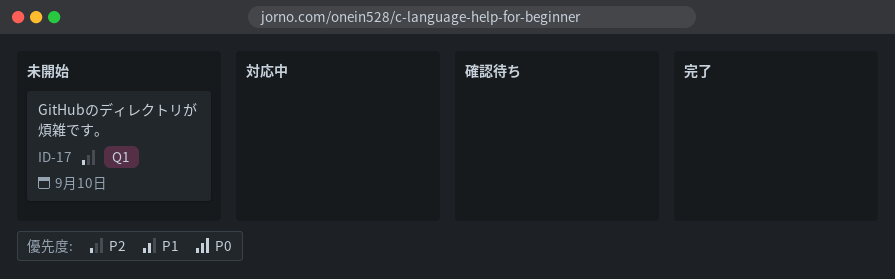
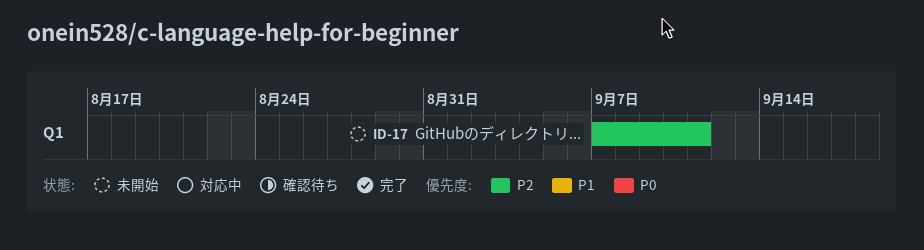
ID-17, due: Sep 10 -> Sep 11

